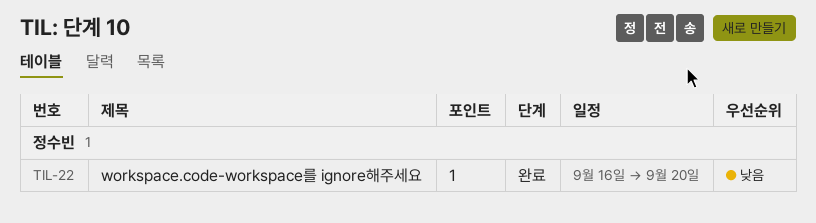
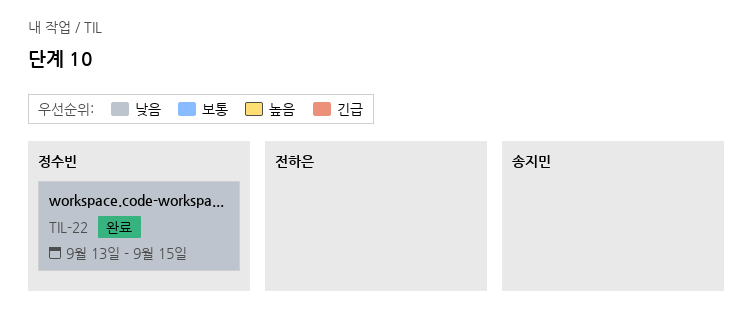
TIL-22, start: Sep 16 -> Sep 13
TIL-22, due: Sep 20 -> Sep 15

